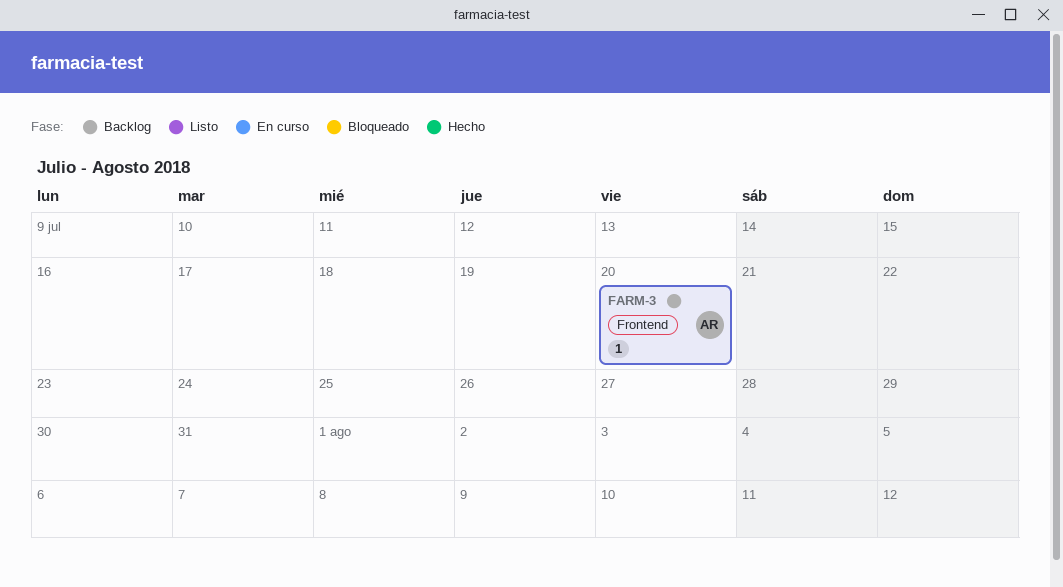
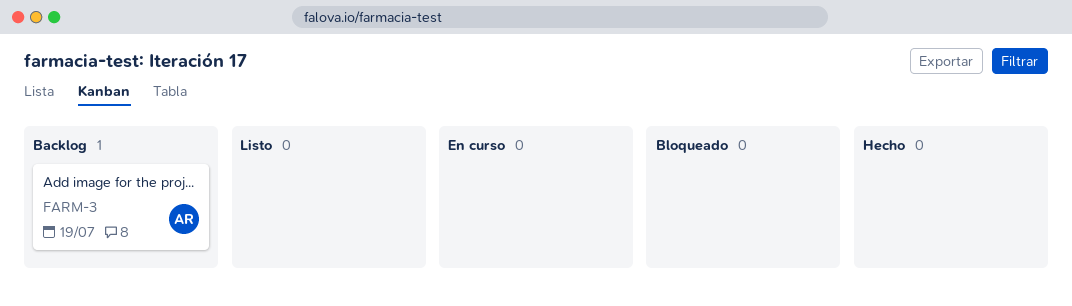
FARM-3, due: Jul 20 -> Jul 19

